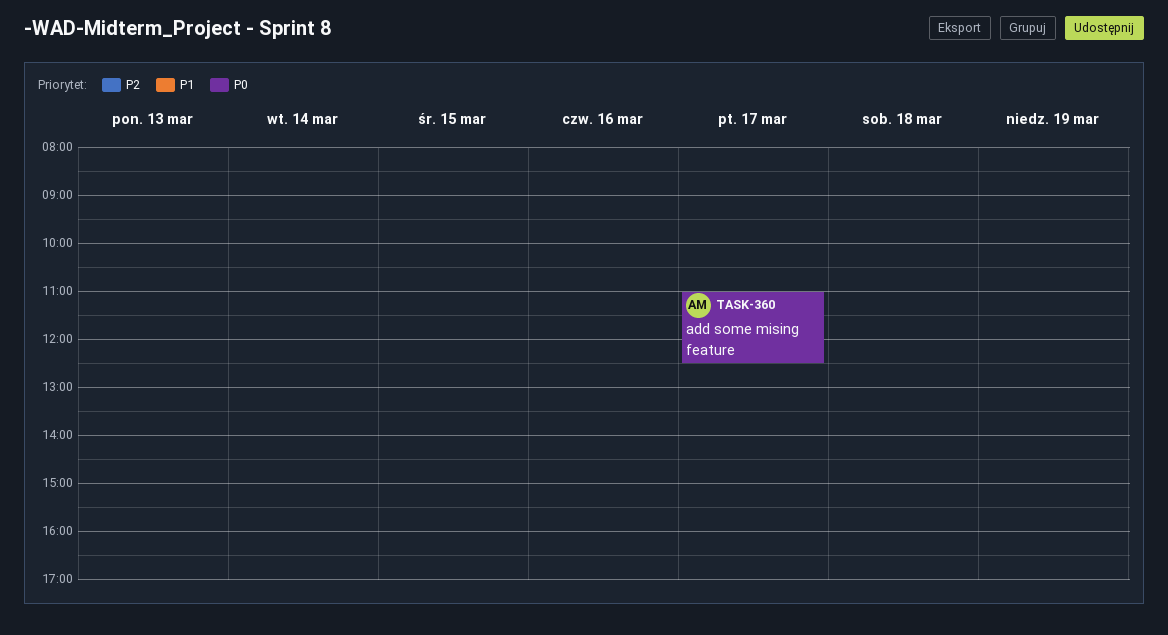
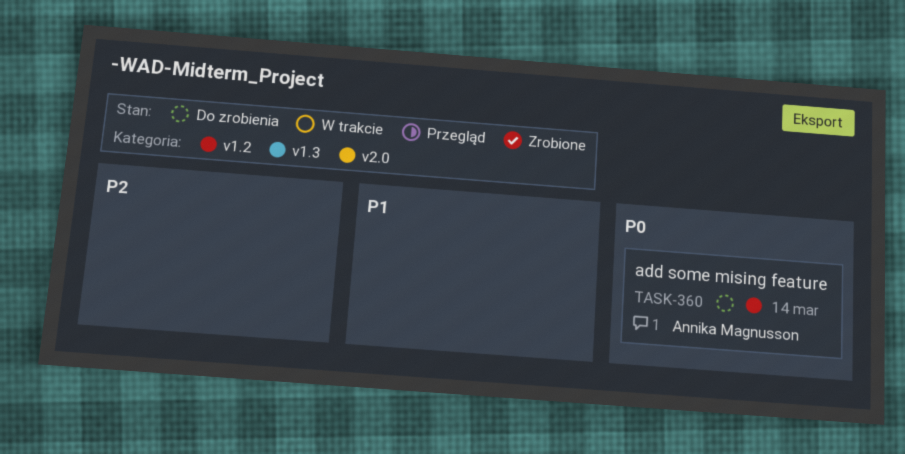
TASK-360, day: Mar 17 -> Mar 14

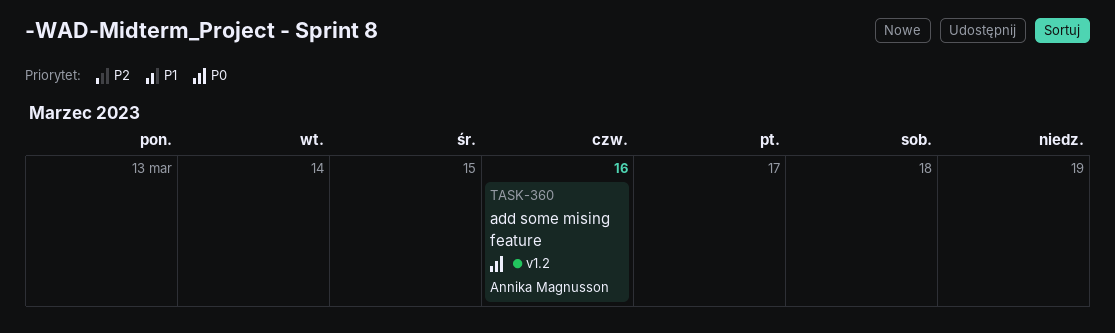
TASK-360, day: Mar 14 -> Mar 16

